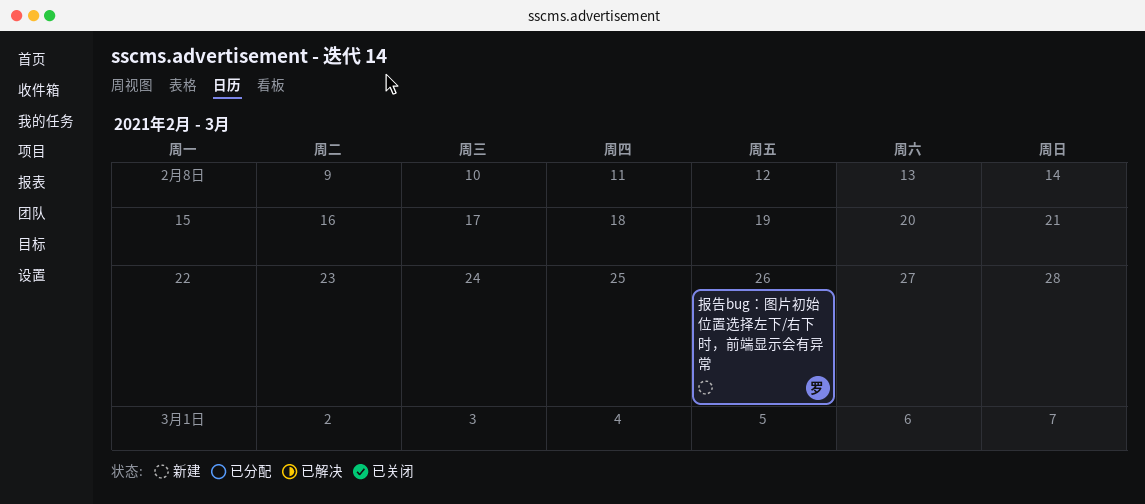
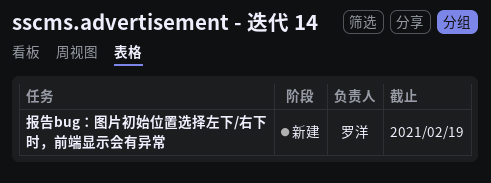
报告bug：图片初始位置选择左下/右下时，前端显示会有异常, due: Feb 26 -> Feb 19

